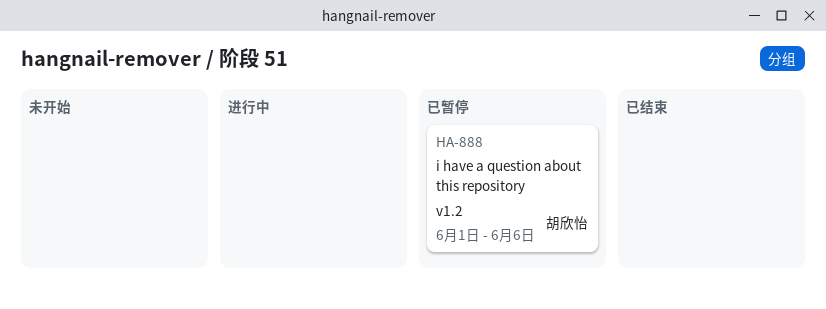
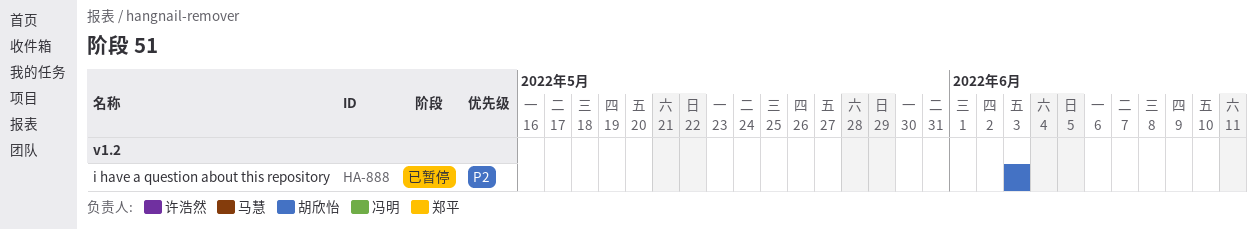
HA-888, start: Jun 1 -> Jun 3
HA-888, due: Jun 6 -> Jun 3

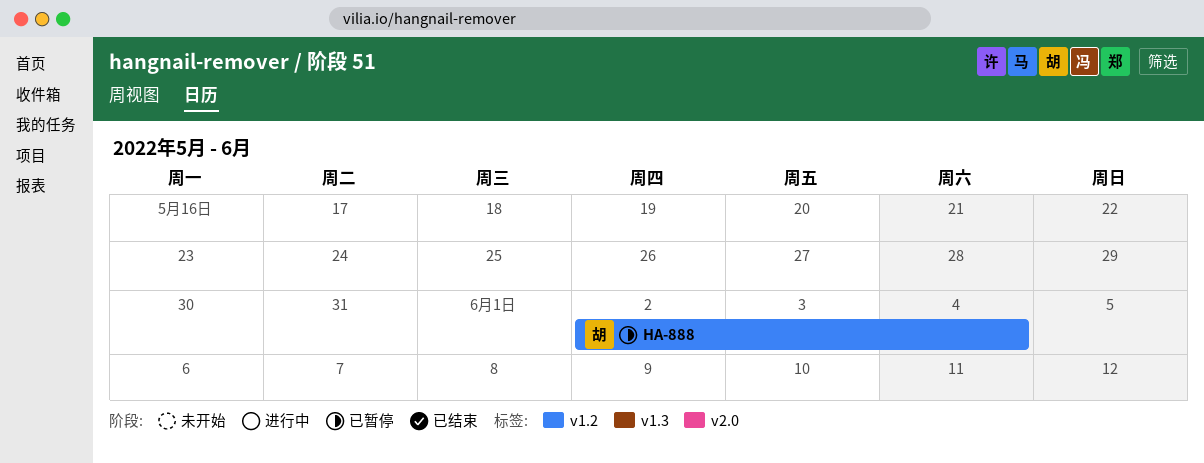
HA-888, start: Jun 3 -> Jun 2
HA-888, due: Jun 3 -> Jun 4

